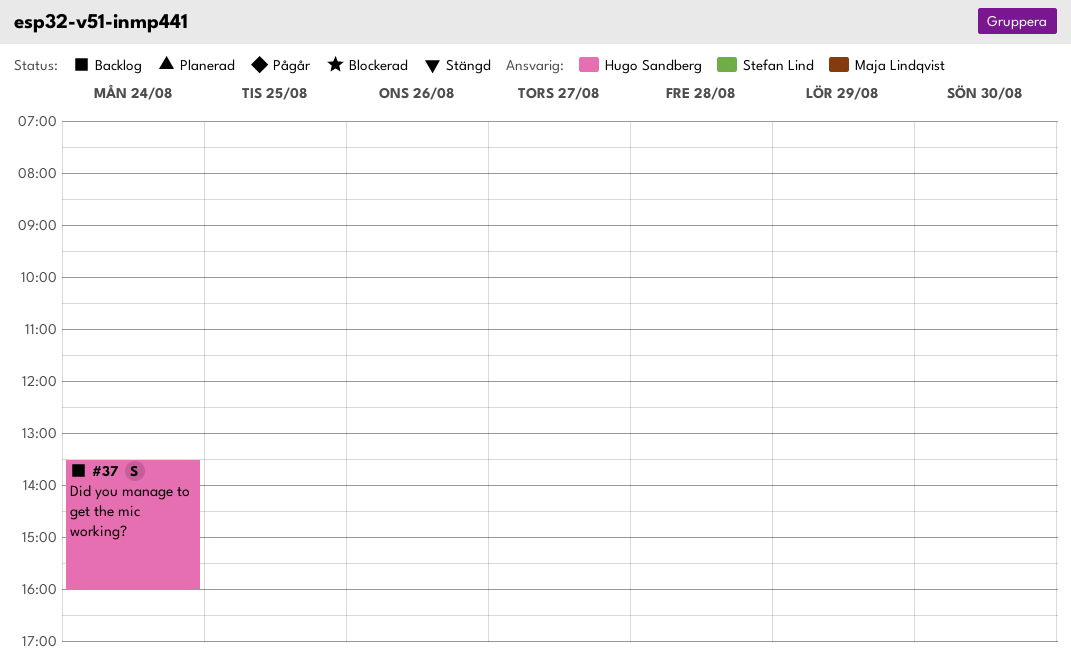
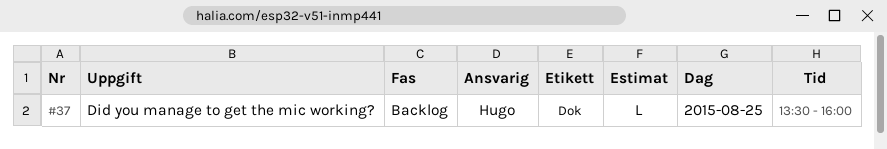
#37, estimate: S -> L
#37, day: Aug 24 -> Aug 25

